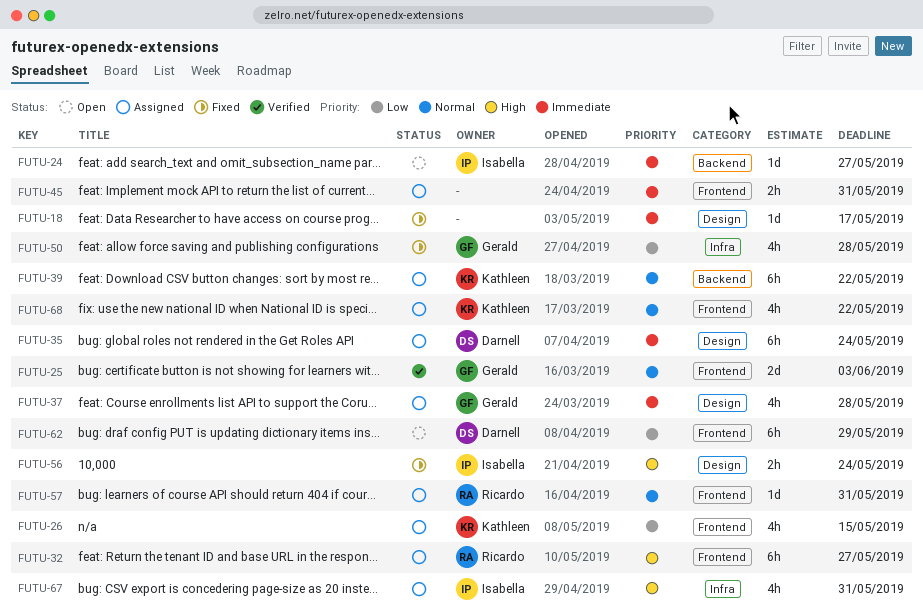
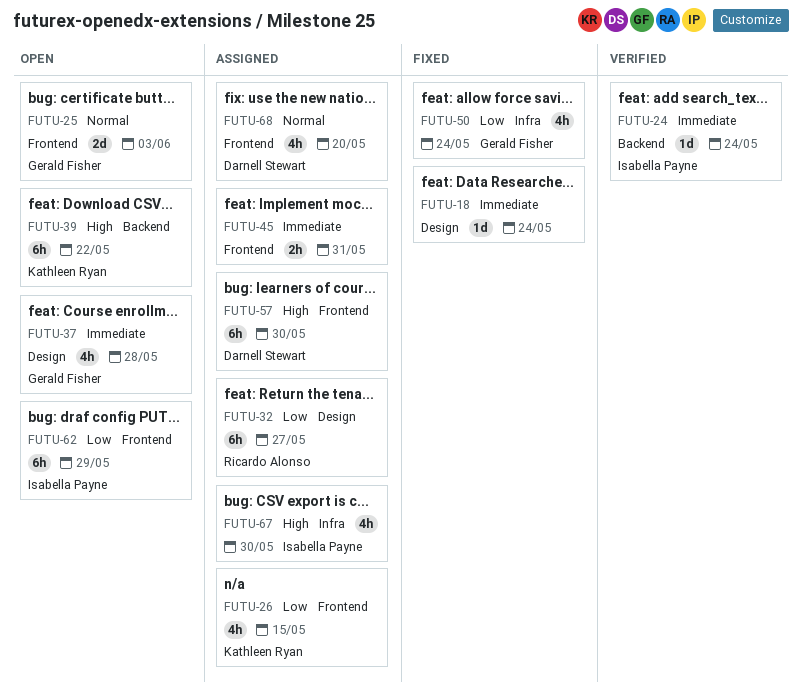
FUTU-18, due: May 17 -> May 24
FUTU-24, status: Open -> Verified
FUTU-24, due: May 27 -> May 24
FUTU-25, status: Verified -> Open
FUTU-32, priority: High -> Low
FUTU-32, label: Frontend -> Design
FUTU-35: present -> none
FUTU-37, status: Assigned -> Open
FUTU-39, status: Assigned -> Open
FUTU-39, priority: Normal -> High
FUTU-50, due: May 28 -> May 24
FUTU-56: present -> none
FUTU-57, owner: Ricardo Alonso -> Darnell Stewart
FUTU-57, priority: Normal -> High
FUTU-57, estimate: 1d -> 6h
FUTU-57, due: May 31 -> May 30
FUTU-62, owner: Darnell Stewart -> Isabella Payne
FUTU-67, due: May 31 -> May 30
FUTU-68, owner: Kathleen Ryan -> Darnell Stewart
FUTU-68, due: May 22 -> May 20

